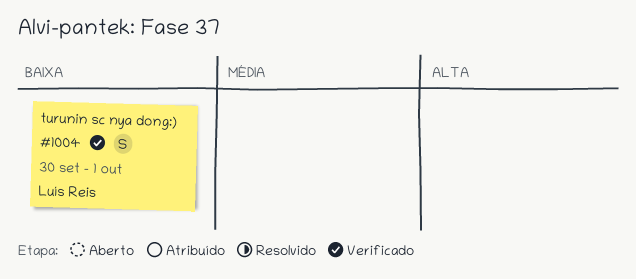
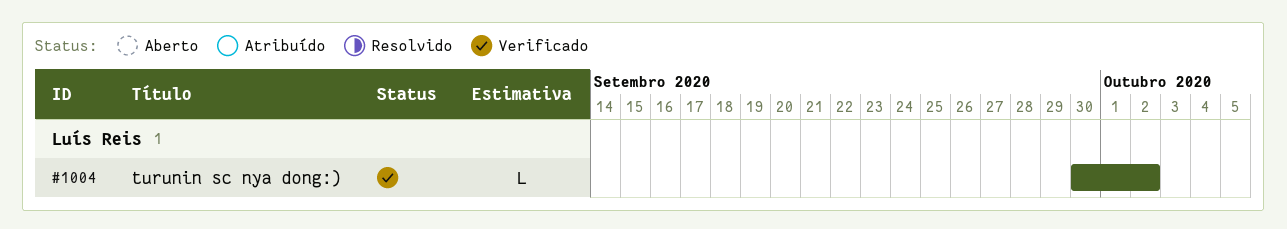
#1004, estimate: S -> L
#1004, due: Oct 1 -> Oct 2

